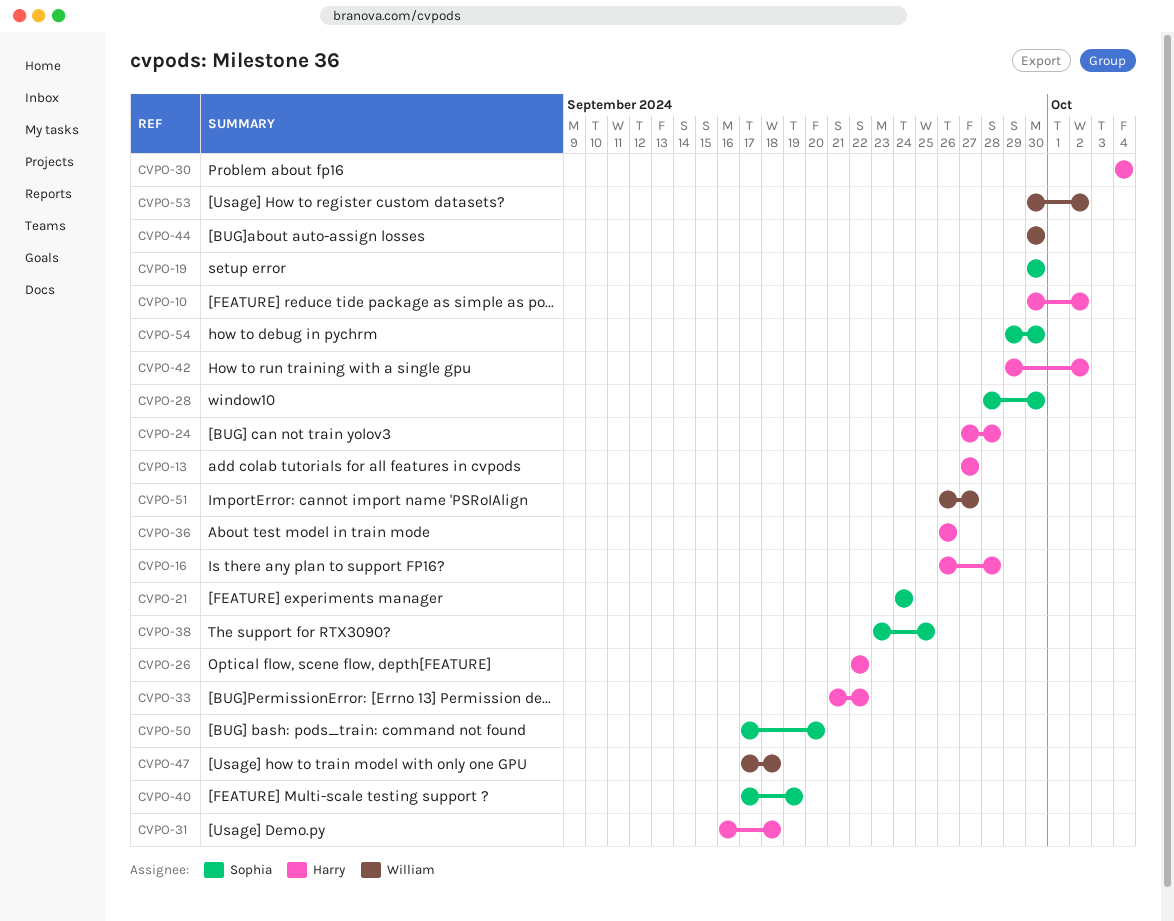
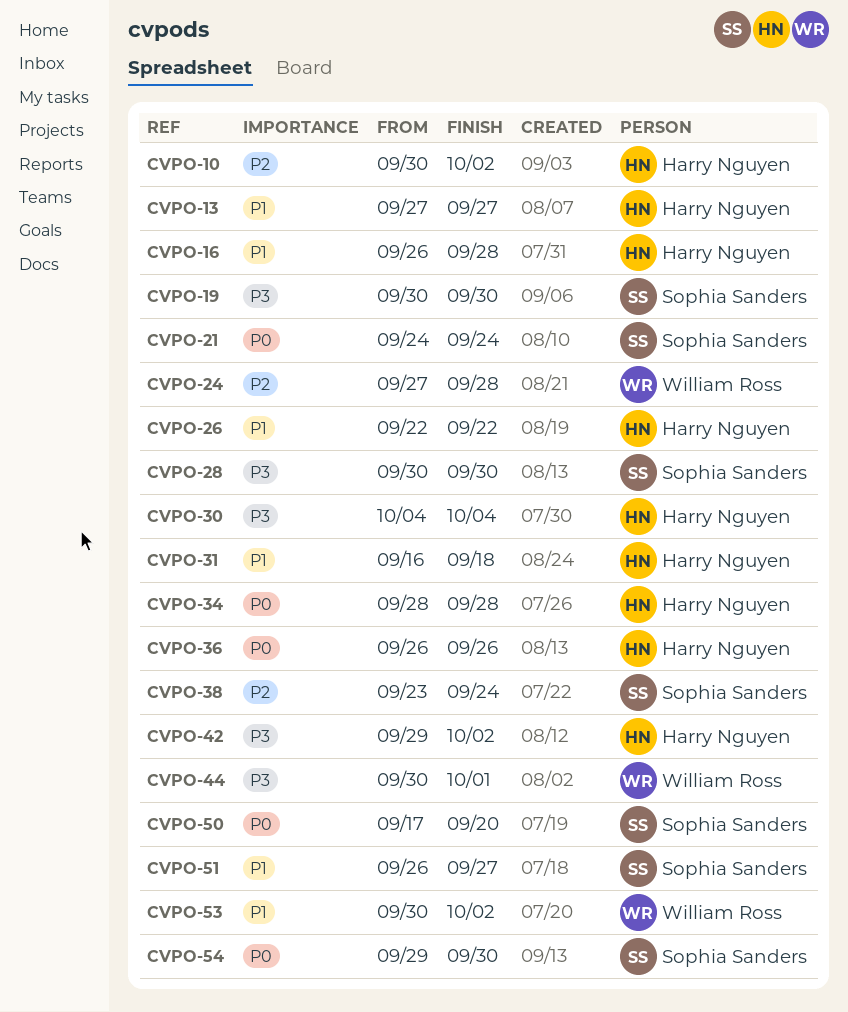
CVPO-24, owner: Harry Nguyen -> William Ross
CVPO-28, start: Sep 28 -> Sep 30
CVPO-33: present -> none
CVPO-34: none -> present
CVPO-38, due: Sep 25 -> Sep 24
CVPO-40: present -> none
CVPO-44, due: Sep 30 -> Oct 1
CVPO-47: present -> none
CVPO-51, owner: William Ross -> Sophia Sanders

